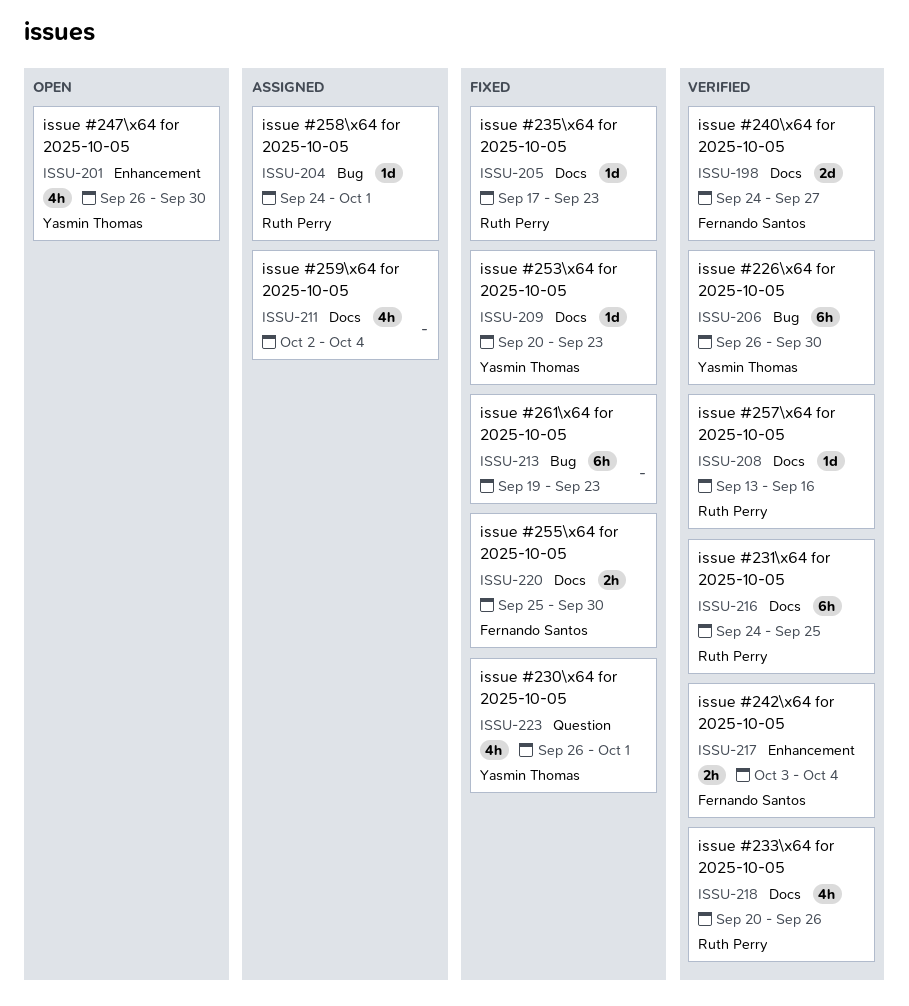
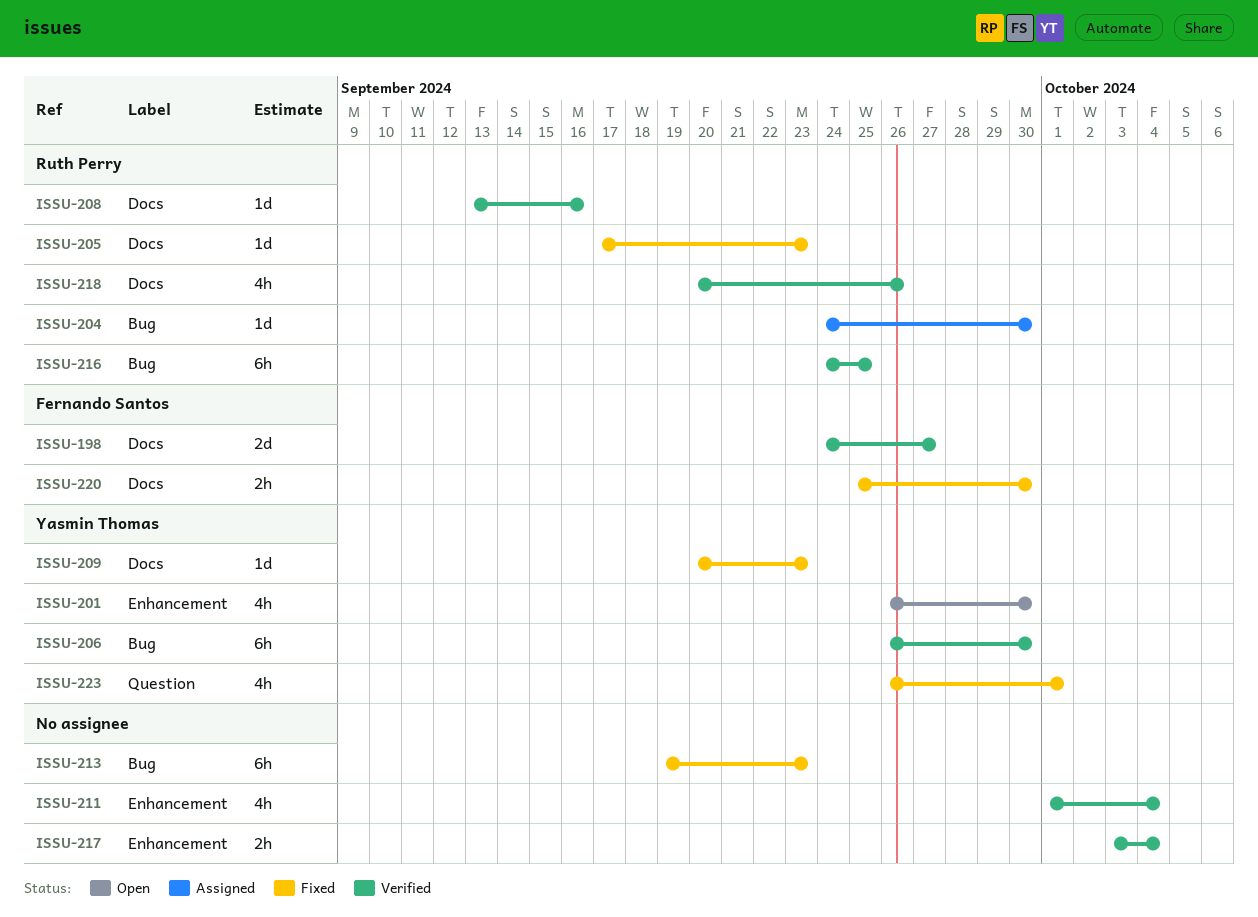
ISSU-204, due: Oct 1 -> Sep 30
ISSU-211, status: Assigned -> Verified
ISSU-211, label: Docs -> Enhancement
ISSU-211, start: Oct 2 -> Oct 1
ISSU-216, label: Docs -> Bug
ISSU-217, owner: Fernando Santos -> none

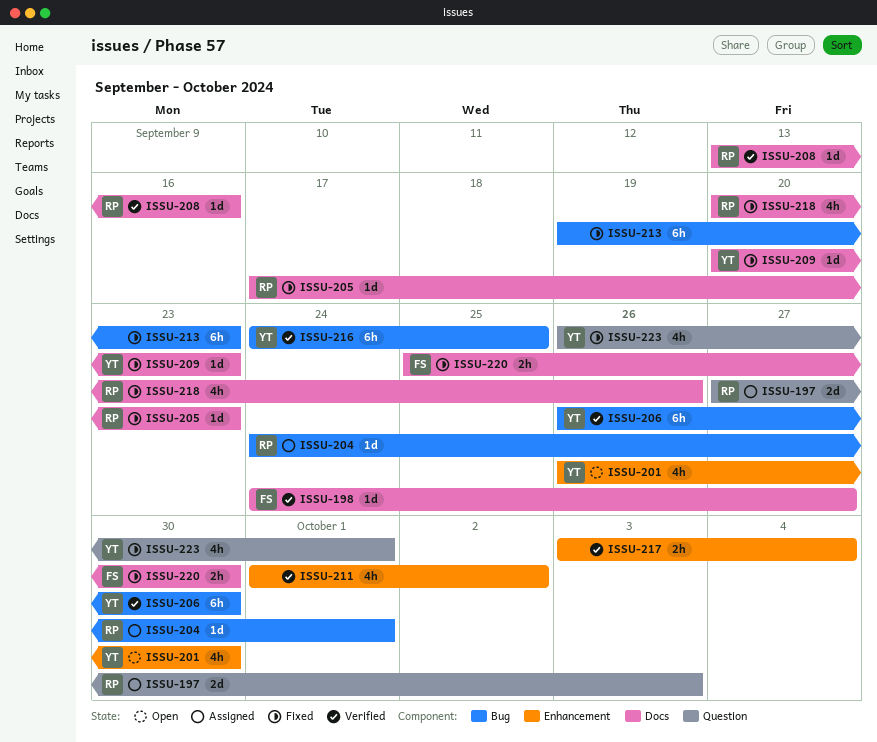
ISSU-197: none -> present
ISSU-198, estimate: 2d -> 1d
ISSU-204, due: Sep 30 -> Oct 1
ISSU-211, due: Oct 4 -> Oct 2
ISSU-216, owner: Ruth Perry -> Yasmin Thomas
ISSU-218, status: Verified -> Fixed

